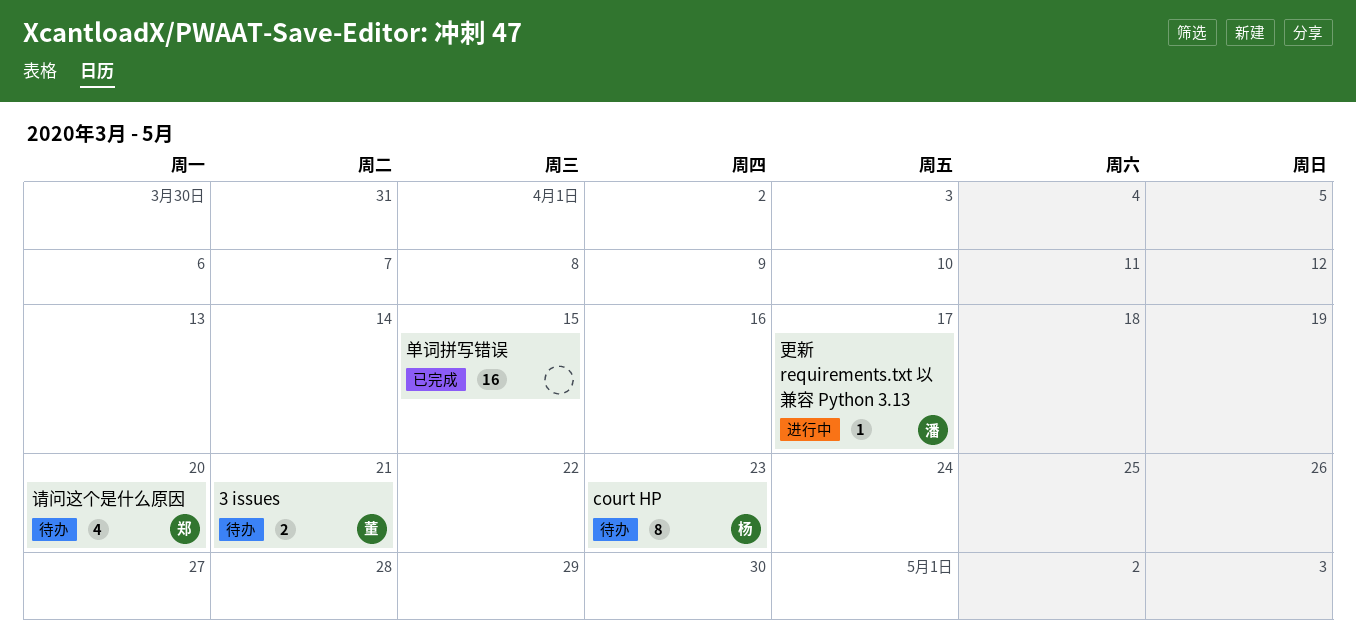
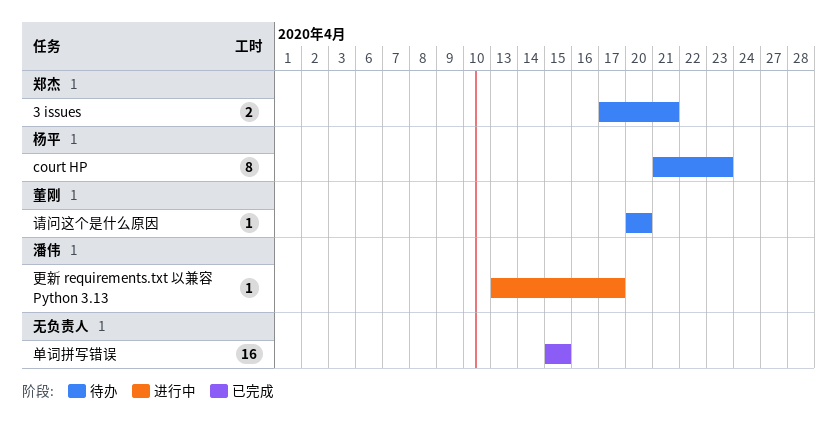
3 issues, owner: 董刚 -> 郑杰
请问这个是什么原因, owner: 郑杰 -> 董刚
请问这个是什么原因, estimate: 4 -> 1

